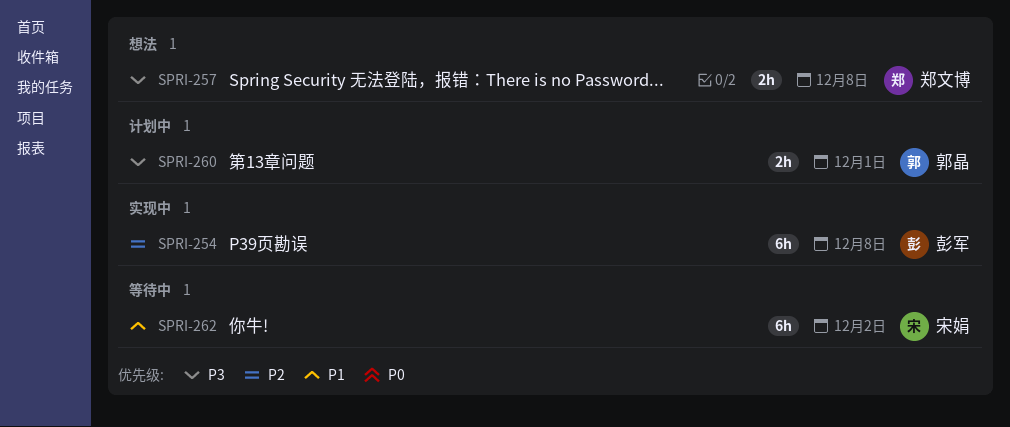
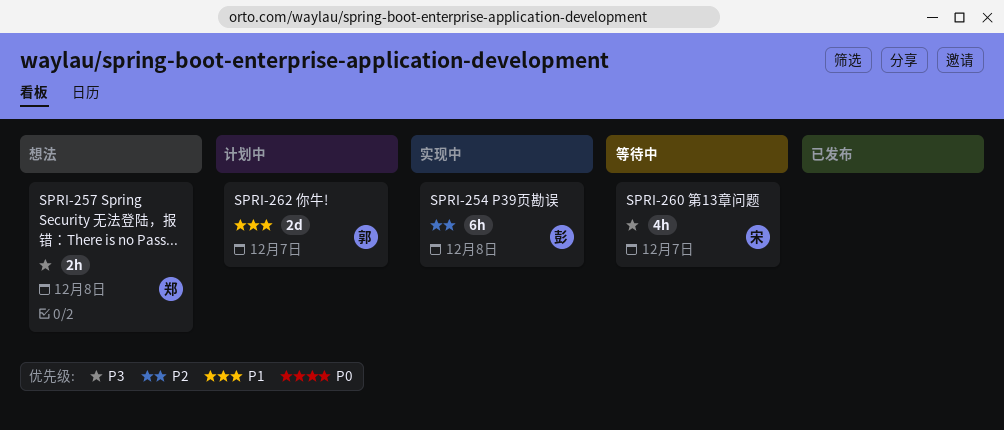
SPRI-260, status: 计划中 -> 等待中
SPRI-260, owner: 郭晶 -> 宋娟
SPRI-260, estimate: 2h -> 4h
SPRI-260, due: Dec 1 -> Dec 7
SPRI-262, status: 等待中 -> 计划中
SPRI-262, owner: 宋娟 -> 郭晶
SPRI-262, estimate: 6h -> 2d
SPRI-262, due: Dec 2 -> Dec 7

